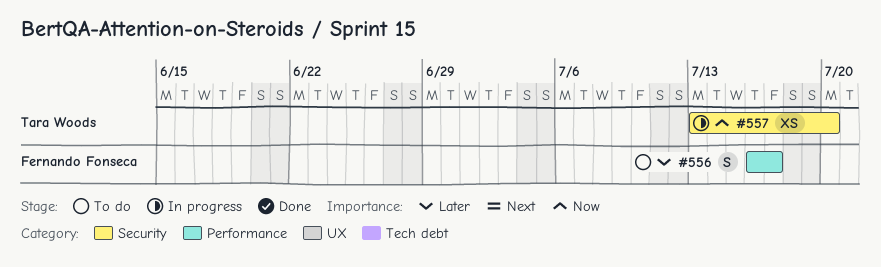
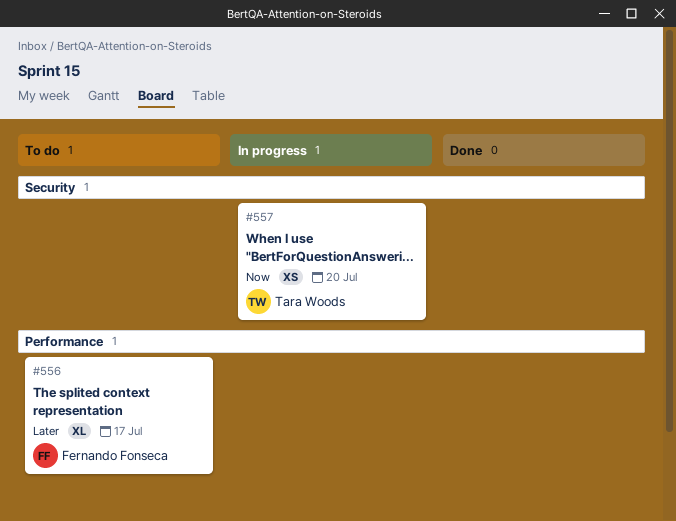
#556, estimate: S -> XL

